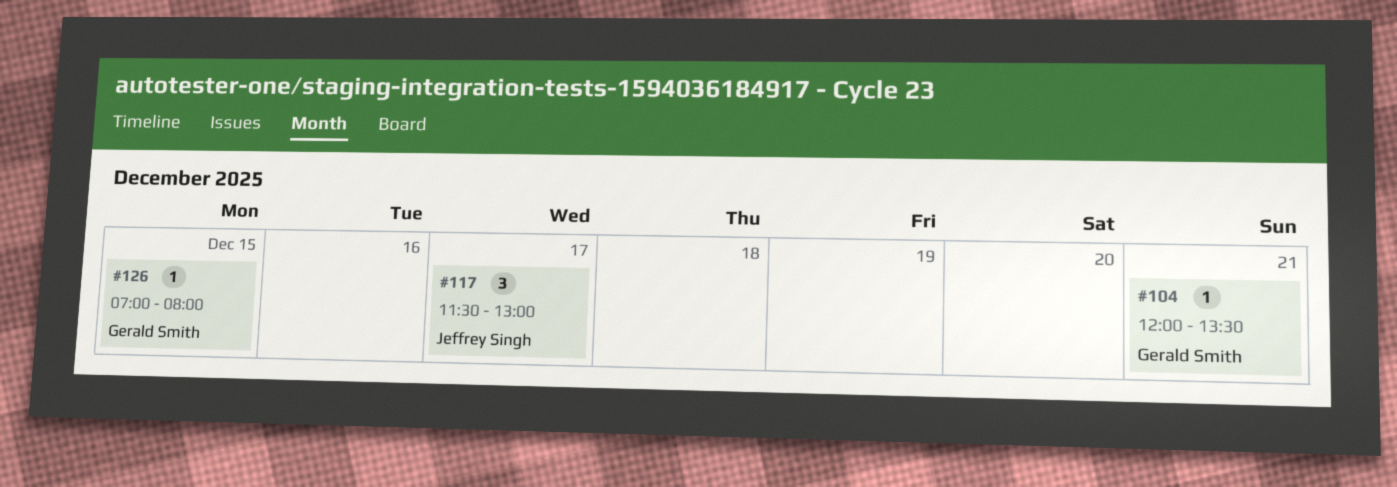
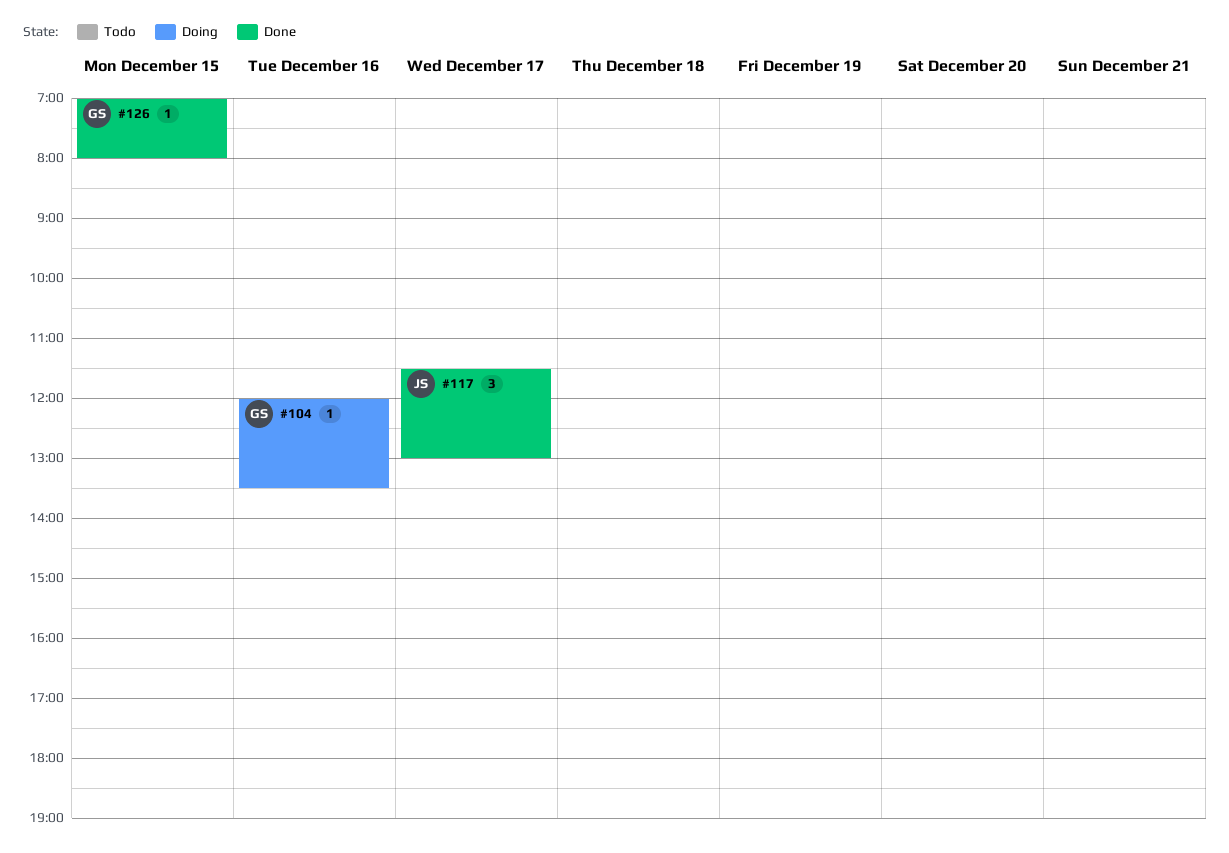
#104, day: Dec 21 -> Dec 16

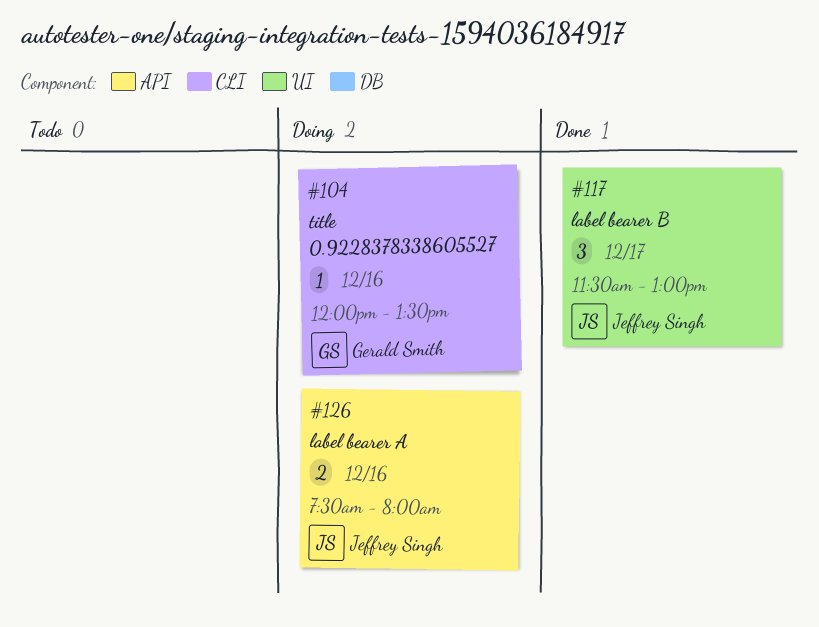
#126, status: Done -> Doing
#126, owner: Gerald Smith -> Jeffrey Singh
#126, estimate: 1 -> 2
#126, day: Dec 15 -> Dec 16
#126, begins: 07:00 -> 07:30

